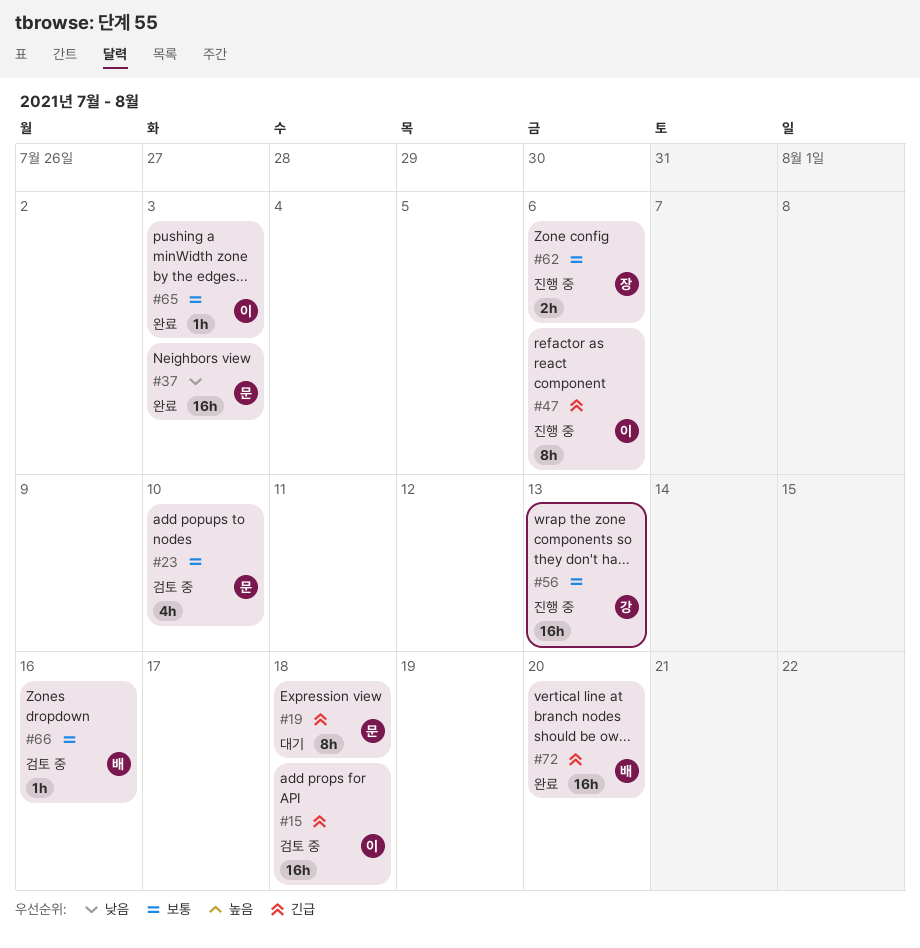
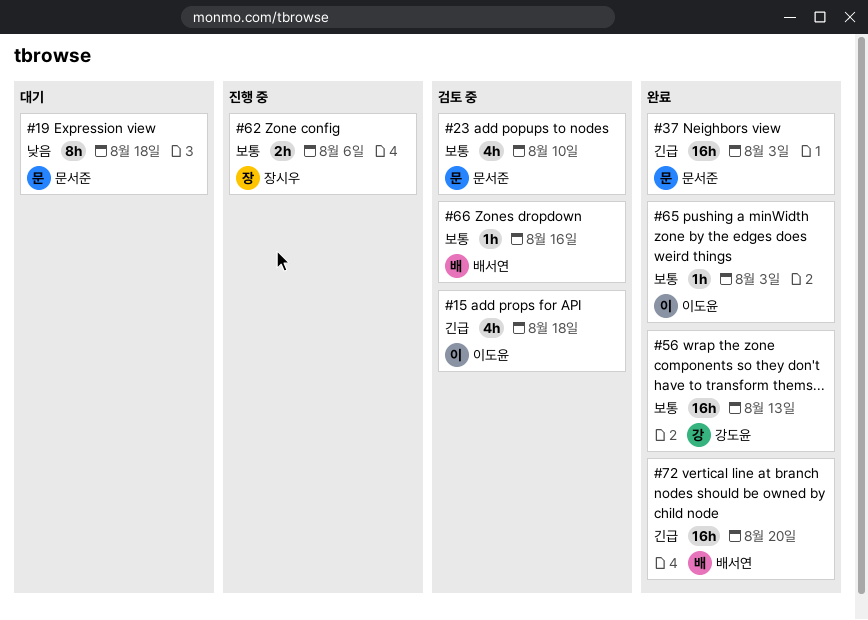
#15, estimate: 16h -> 4h
#19, priority: 긴급 -> 낮음
#37, priority: 낮음 -> 긴급
#47: present -> none
#56, status: 진행 중 -> 완료

